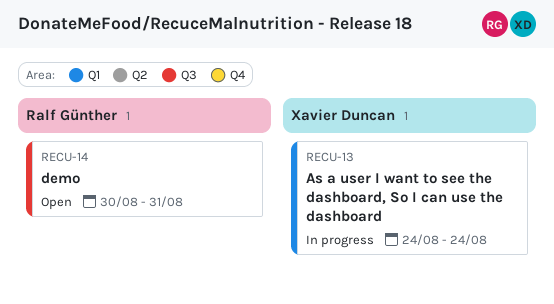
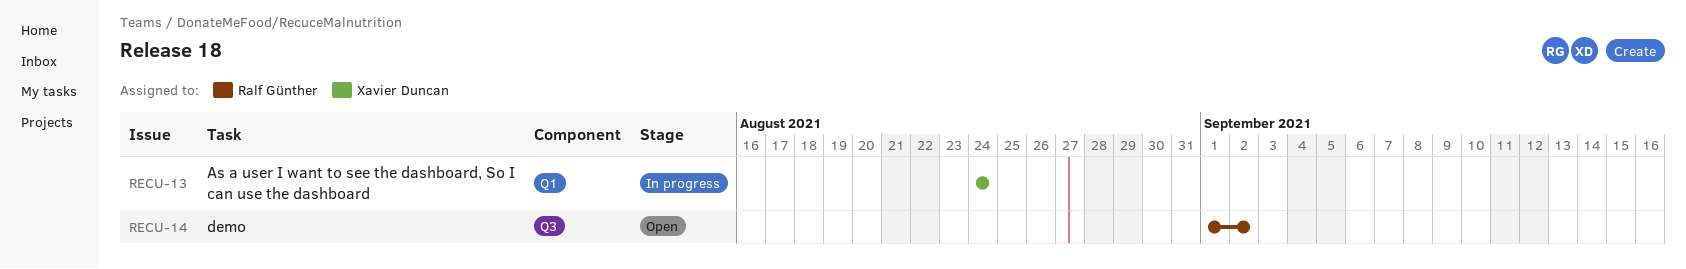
RECU-14, start: Aug 30 -> Sep 1
RECU-14, due: Aug 31 -> Sep 2

